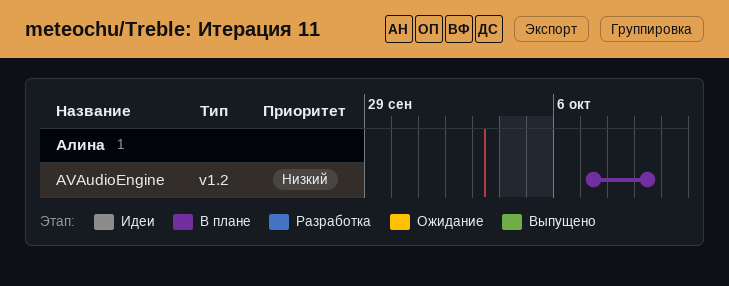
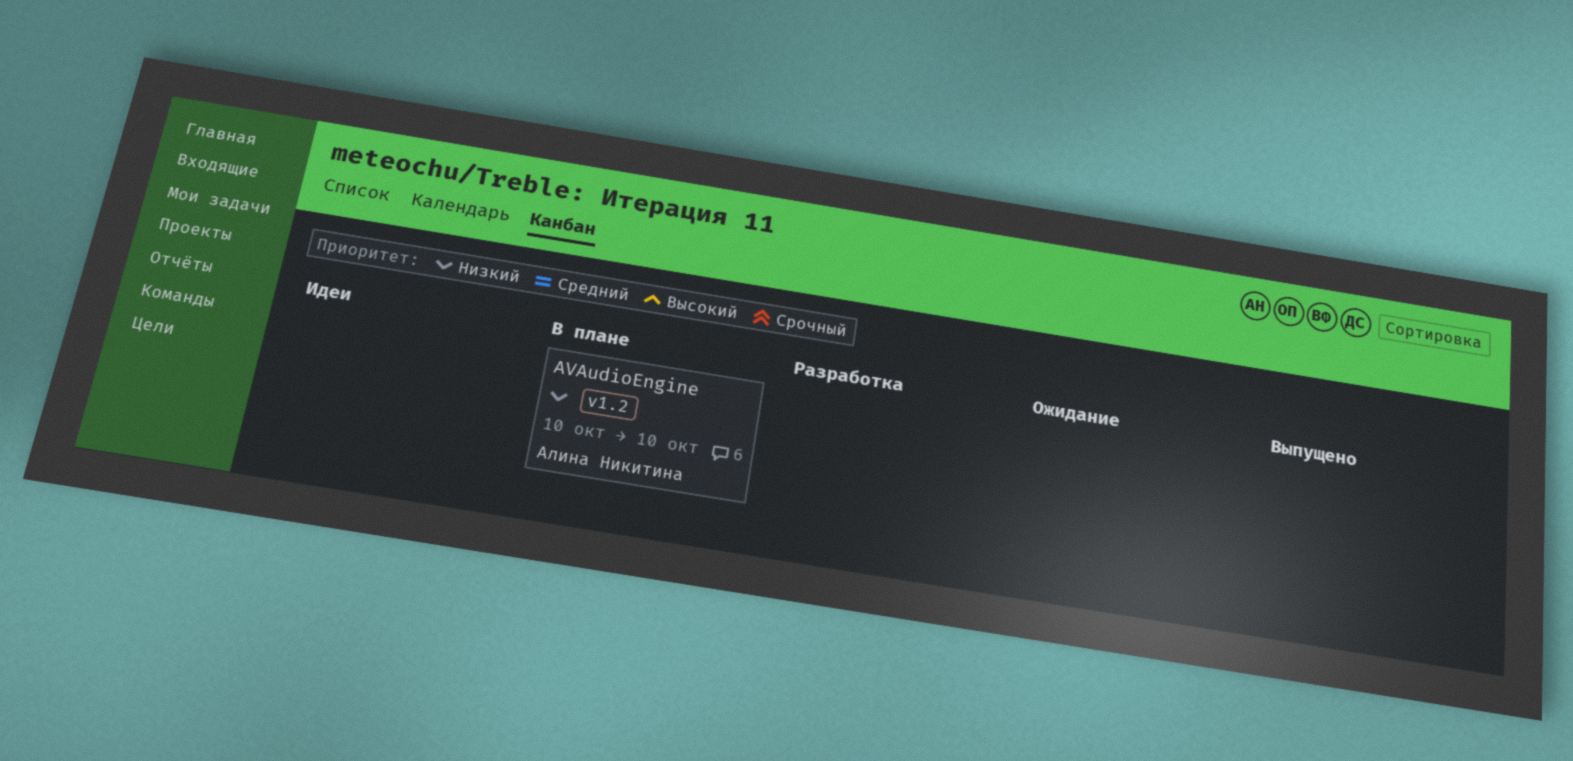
AVAudioEngine, start: Oct 7 -> Oct 10
AVAudioEngine, due: Oct 9 -> Oct 10

